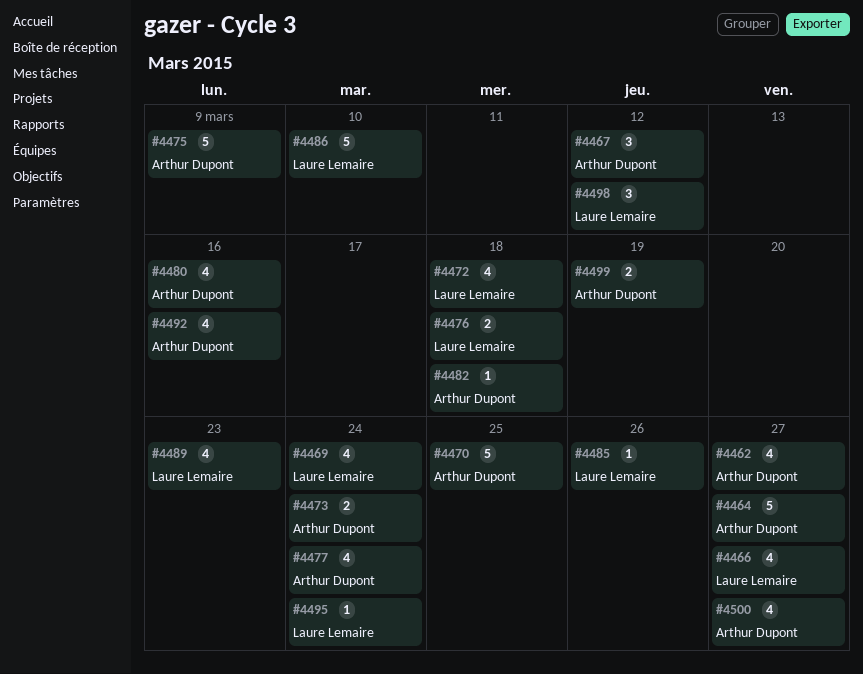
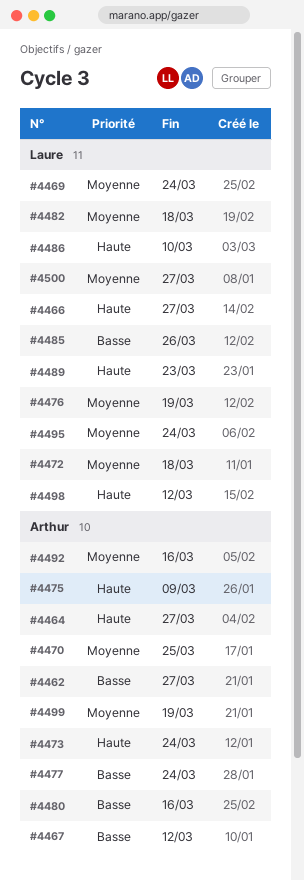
#4476, due: Mar 18 -> Mar 19
#4482, owner: Arthur Dupont -> Laure Lemaire
#4500, owner: Arthur Dupont -> Laure Lemaire

